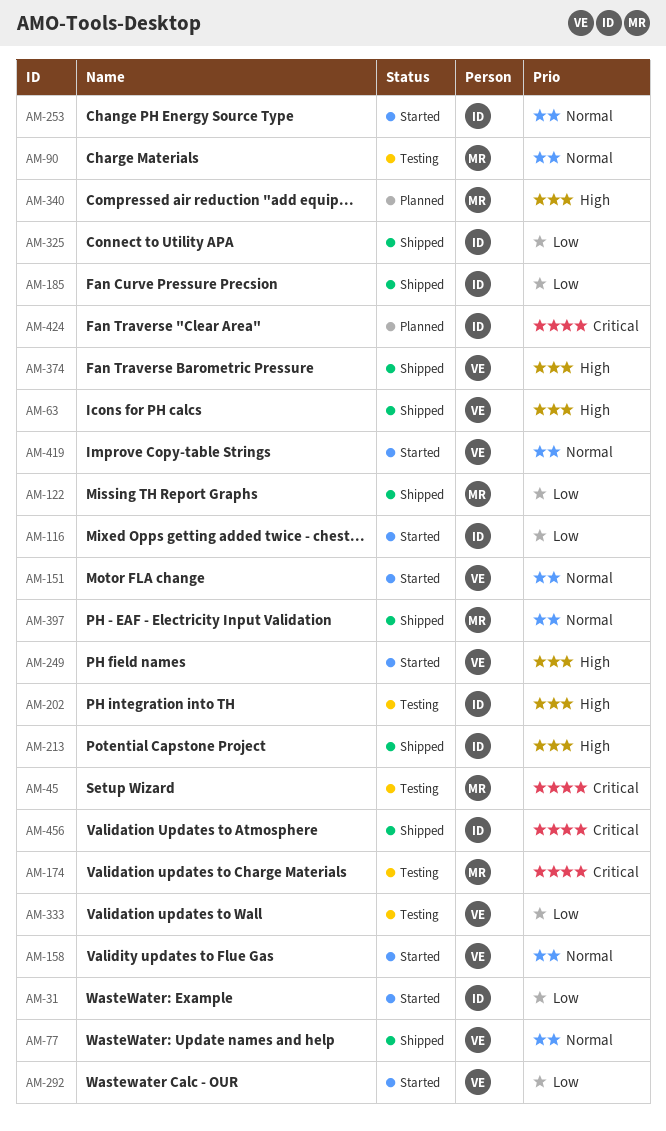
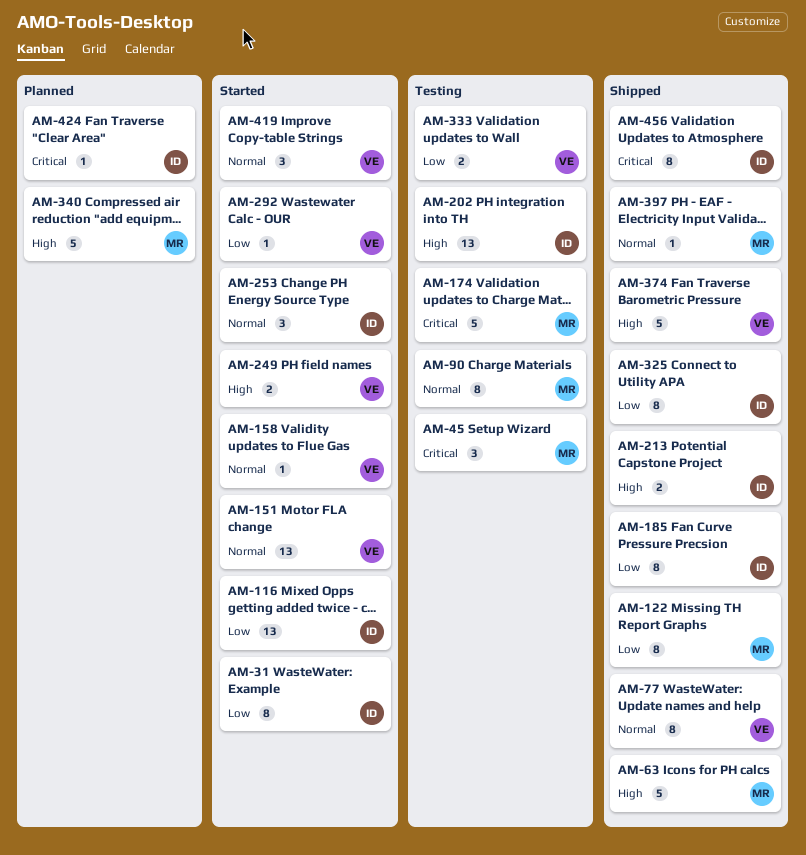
AM-63, owner: VE -> MR

